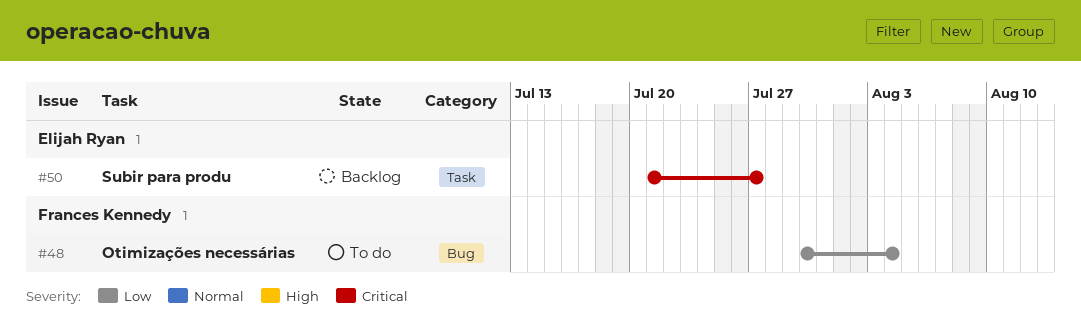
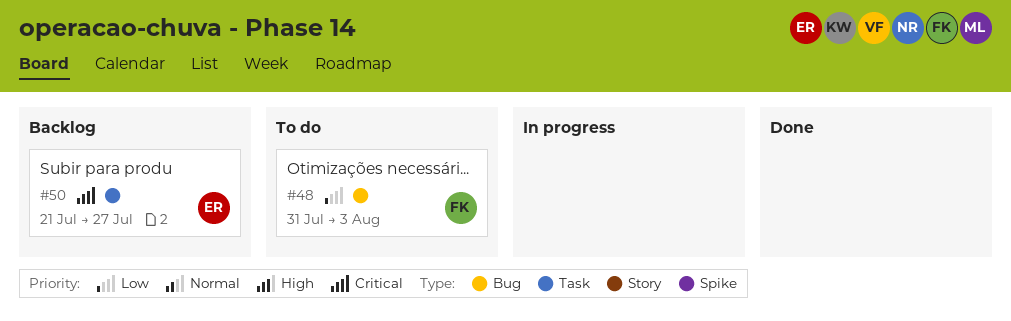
#48, start: Jul 30 -> Jul 31
#48, due: Aug 4 -> Aug 3

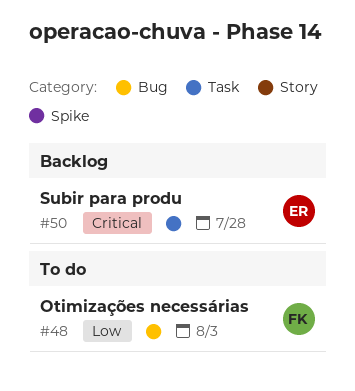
#50, due: Jul 27 -> Jul 28

